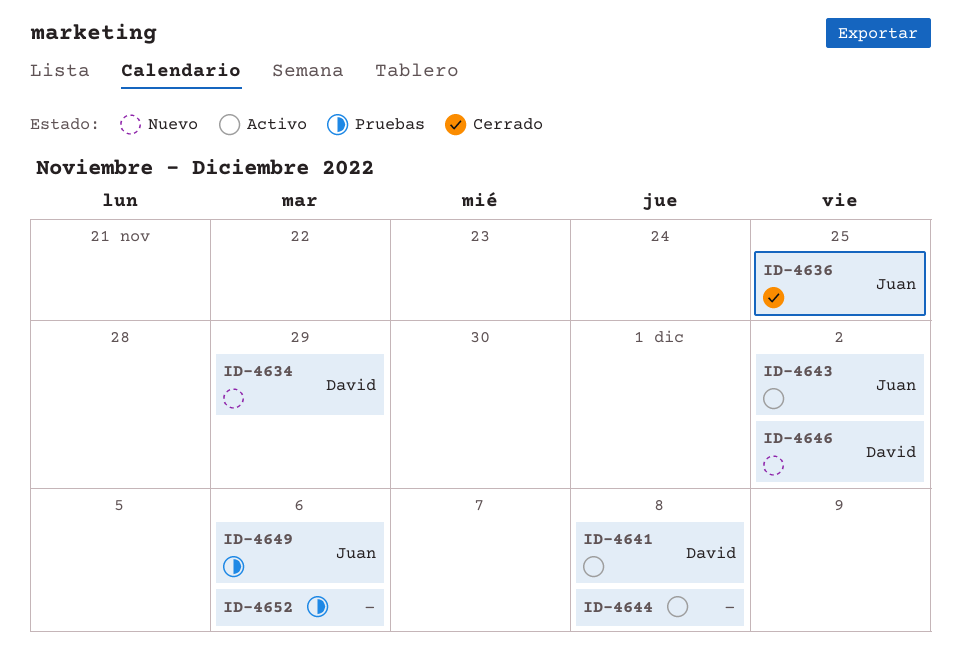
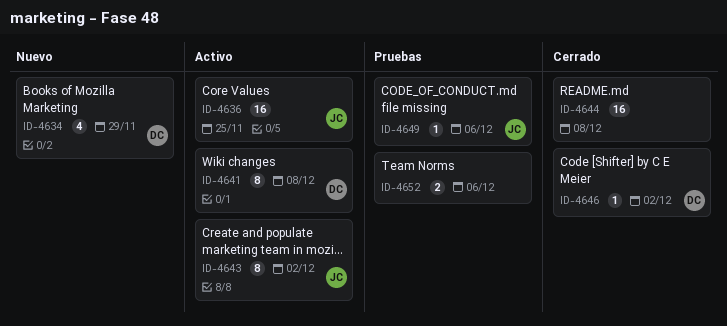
ID-4636, status: Cerrado -> Activo
ID-4644, status: Activo -> Cerrado
ID-4646, status: Nuevo -> Cerrado

